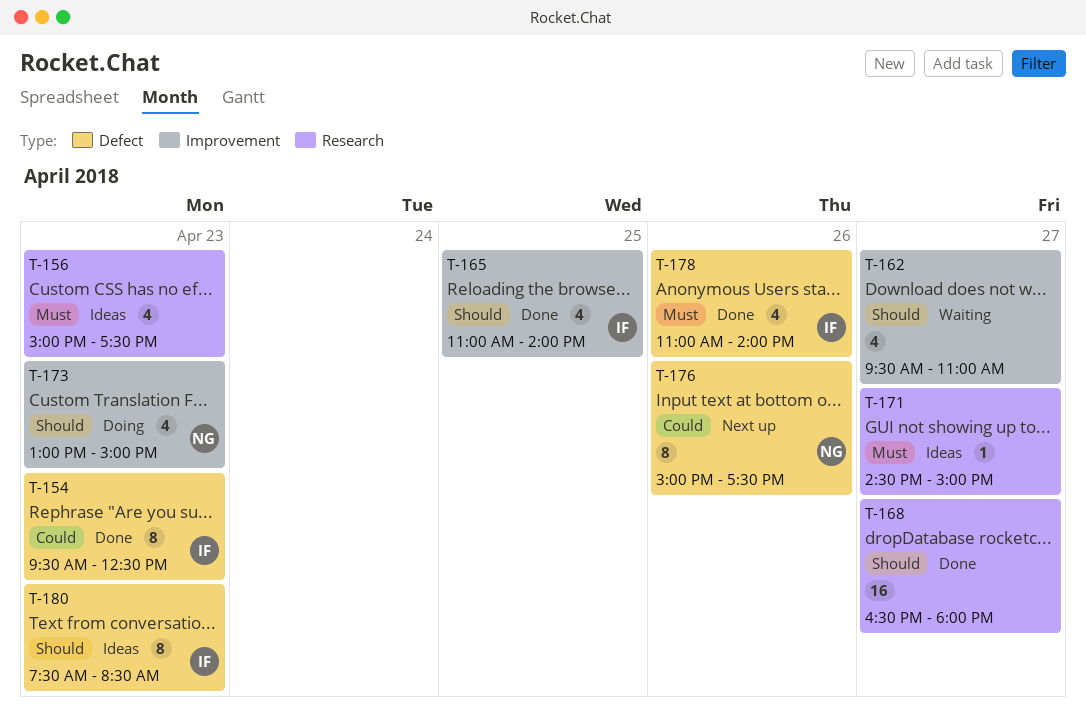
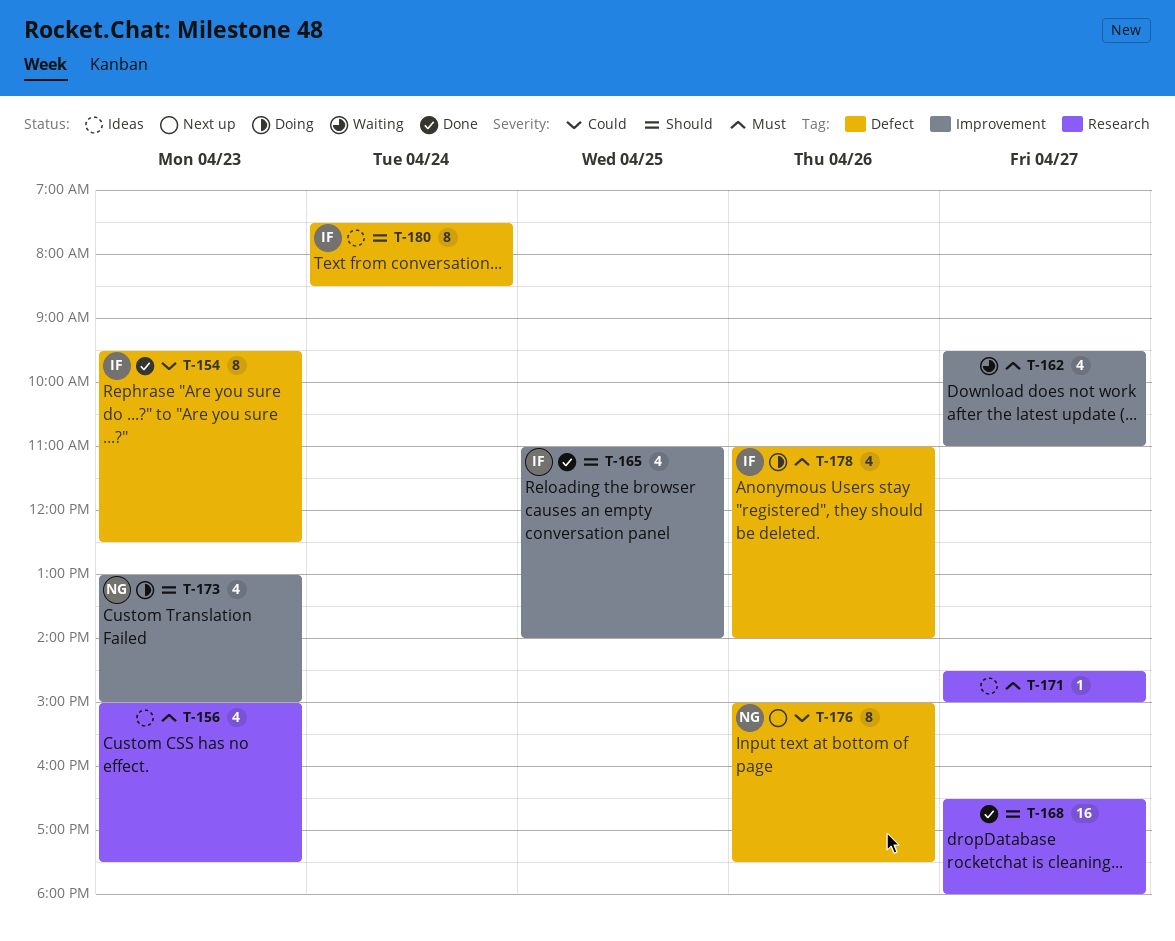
T-162, priority: Should -> Must
T-178, status: Done -> Doing
T-180, day: Apr 23 -> Apr 24

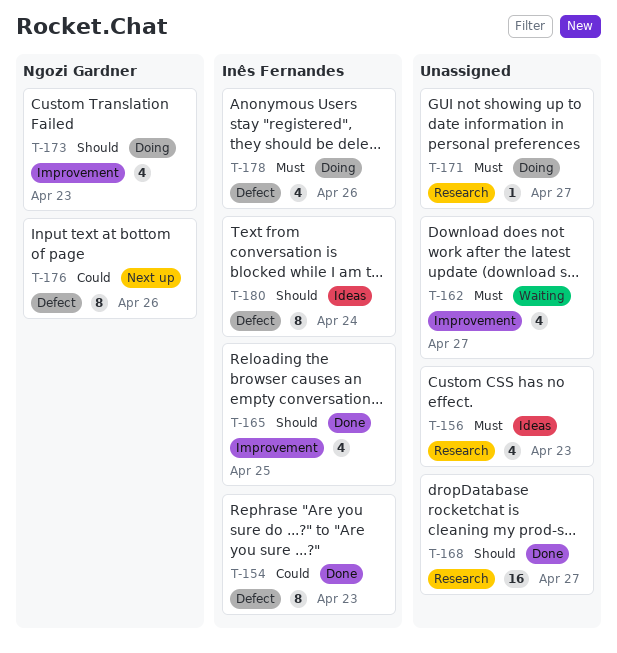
T-171, status: Ideas -> Doing

